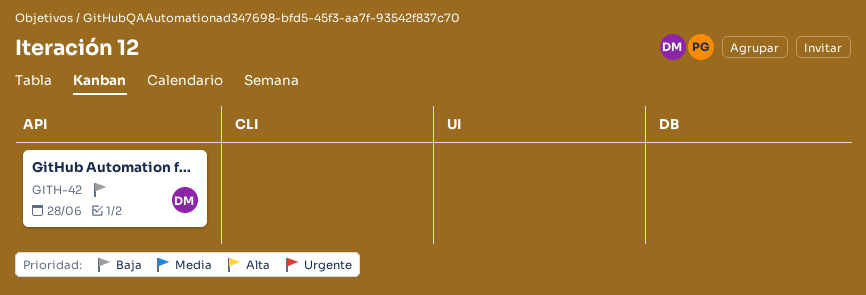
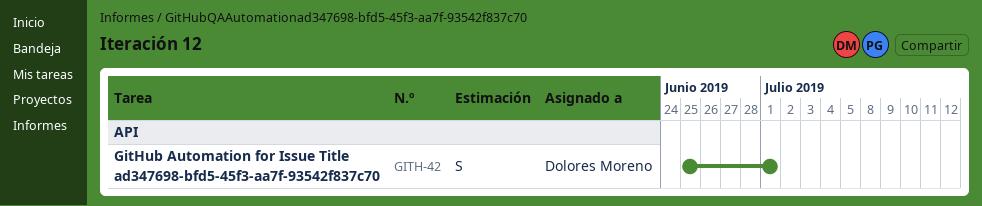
GITH-42, due: Jun 28 -> Jul 1

